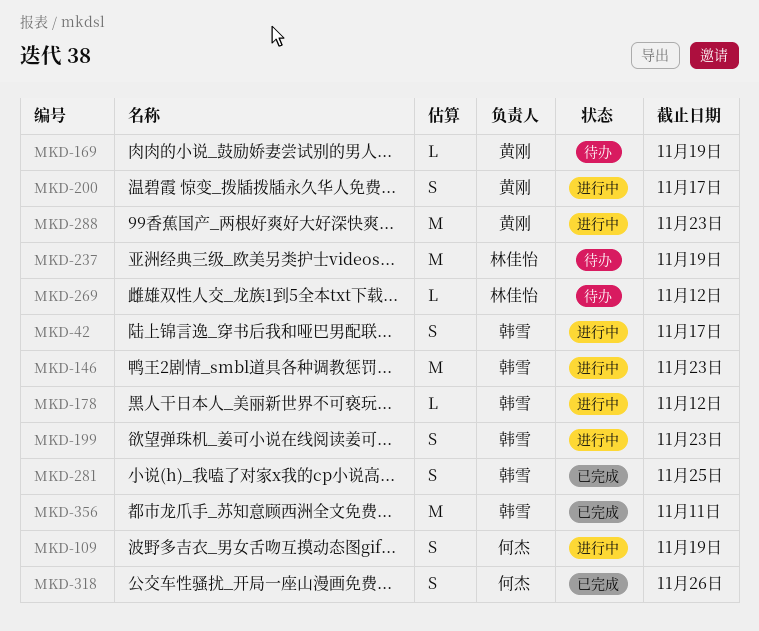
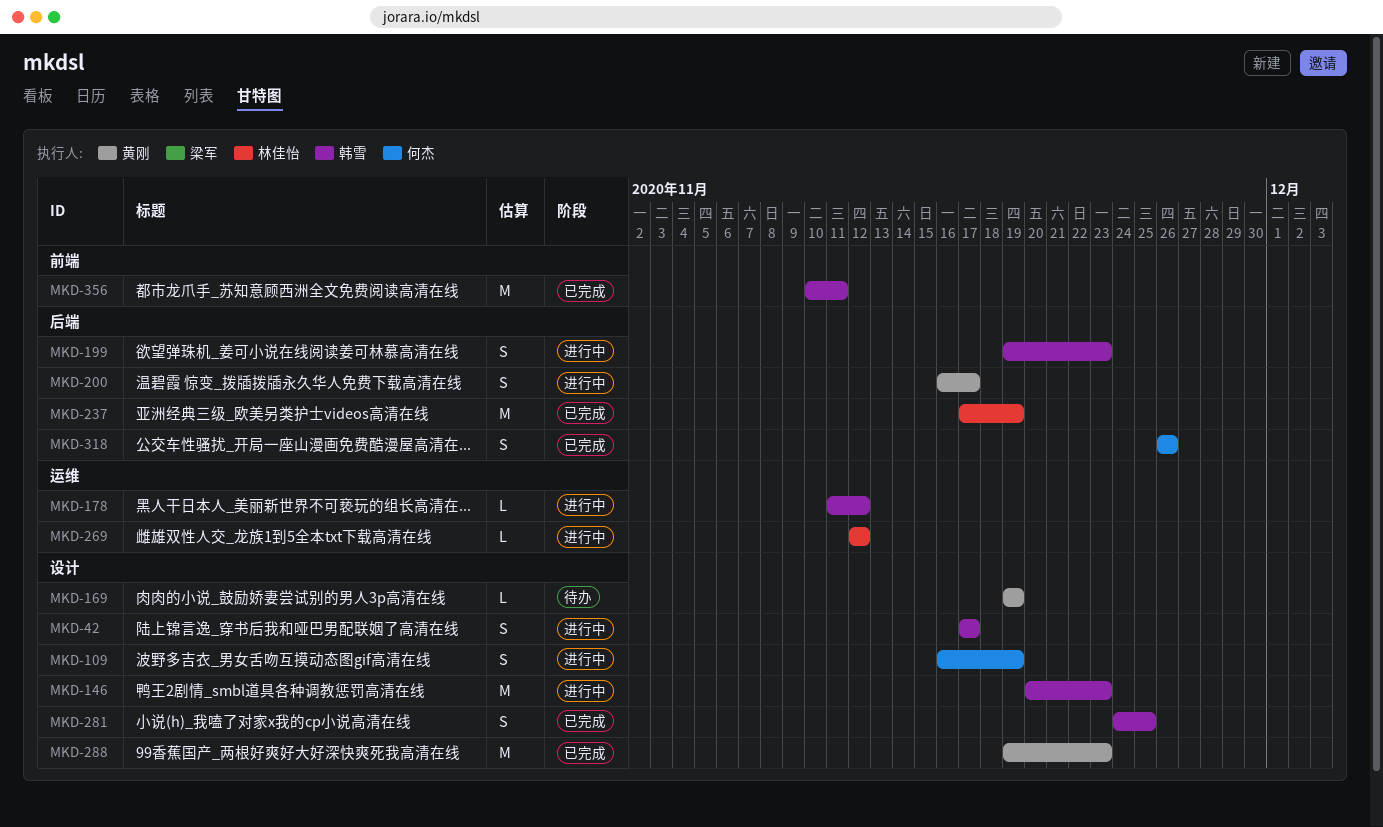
MKD-237, status: 待办 -> 已完成
MKD-269, status: 待办 -> 进行中
MKD-288, status: 进行中 -> 已完成

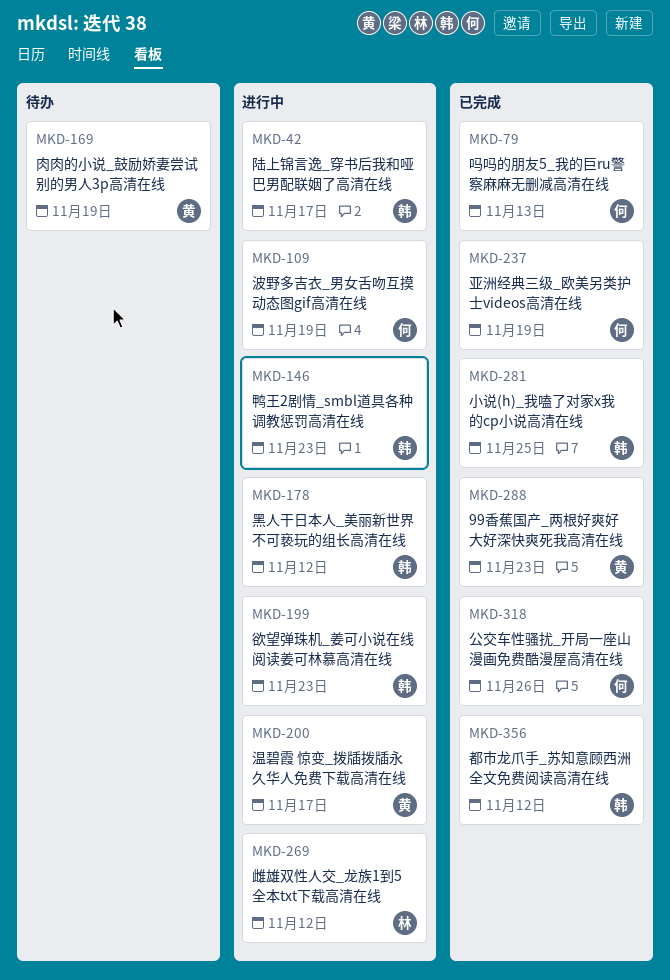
MKD-79: none -> present
MKD-237, owner: 林佳怡 -> 何杰
MKD-356, due: Nov 11 -> Nov 12

